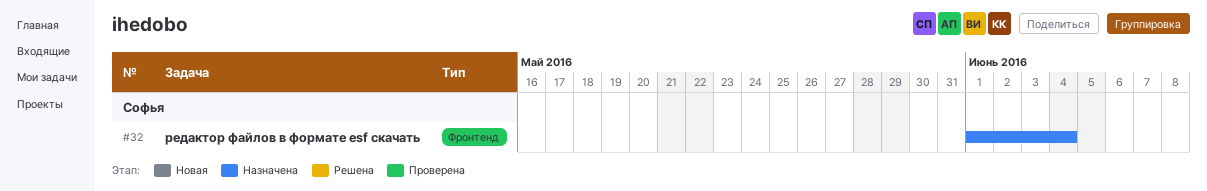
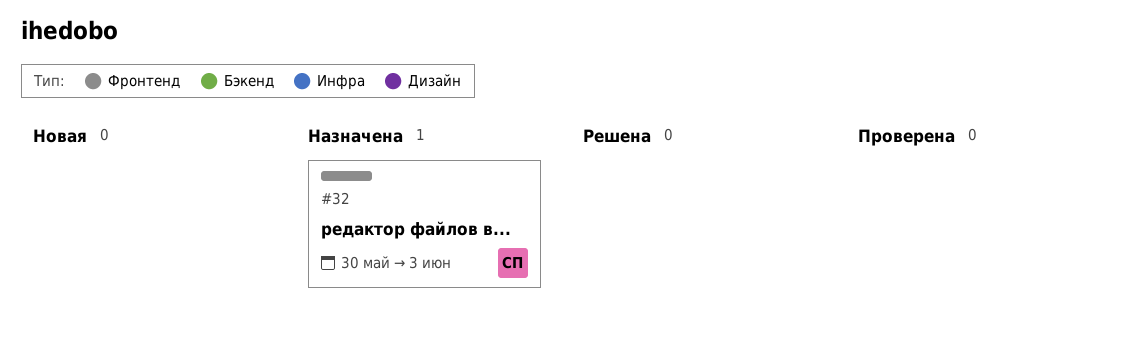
#32, start: Jun 1 -> May 30
#32, due: Jun 4 -> Jun 3

